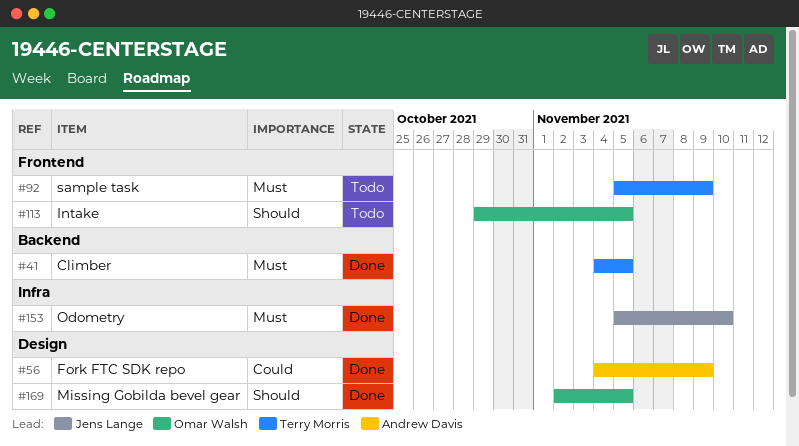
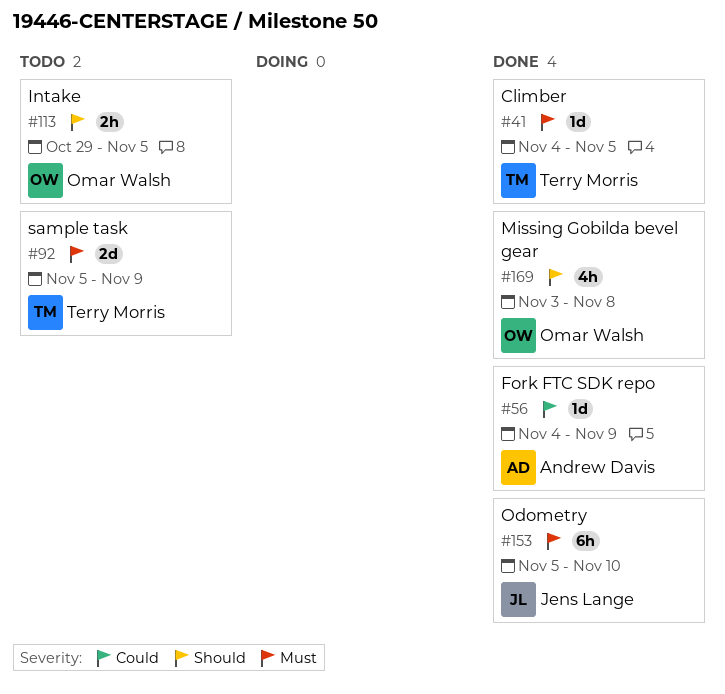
#169, start: Nov 2 -> Nov 3
#169, due: Nov 5 -> Nov 8

